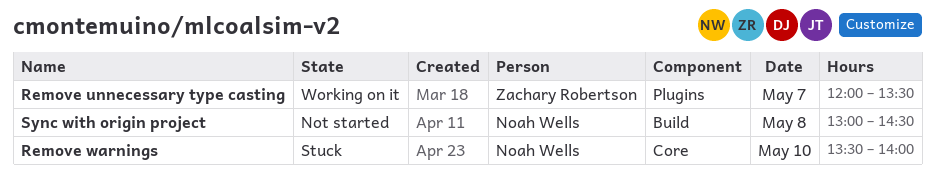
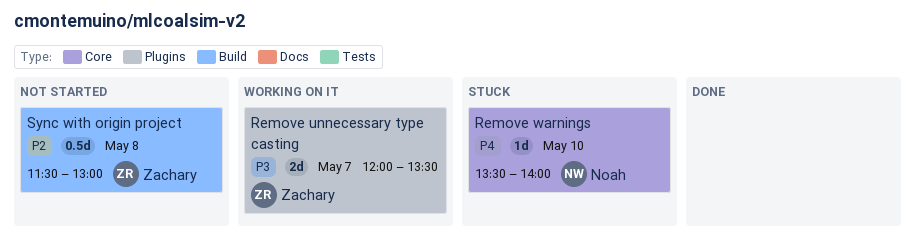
Sync with origin project, owner: Noah Wells -> Zachary Robertson
Sync with origin project, begins: 13:00 -> 11:30
Sync with origin project, ends: 14:30 -> 13:00

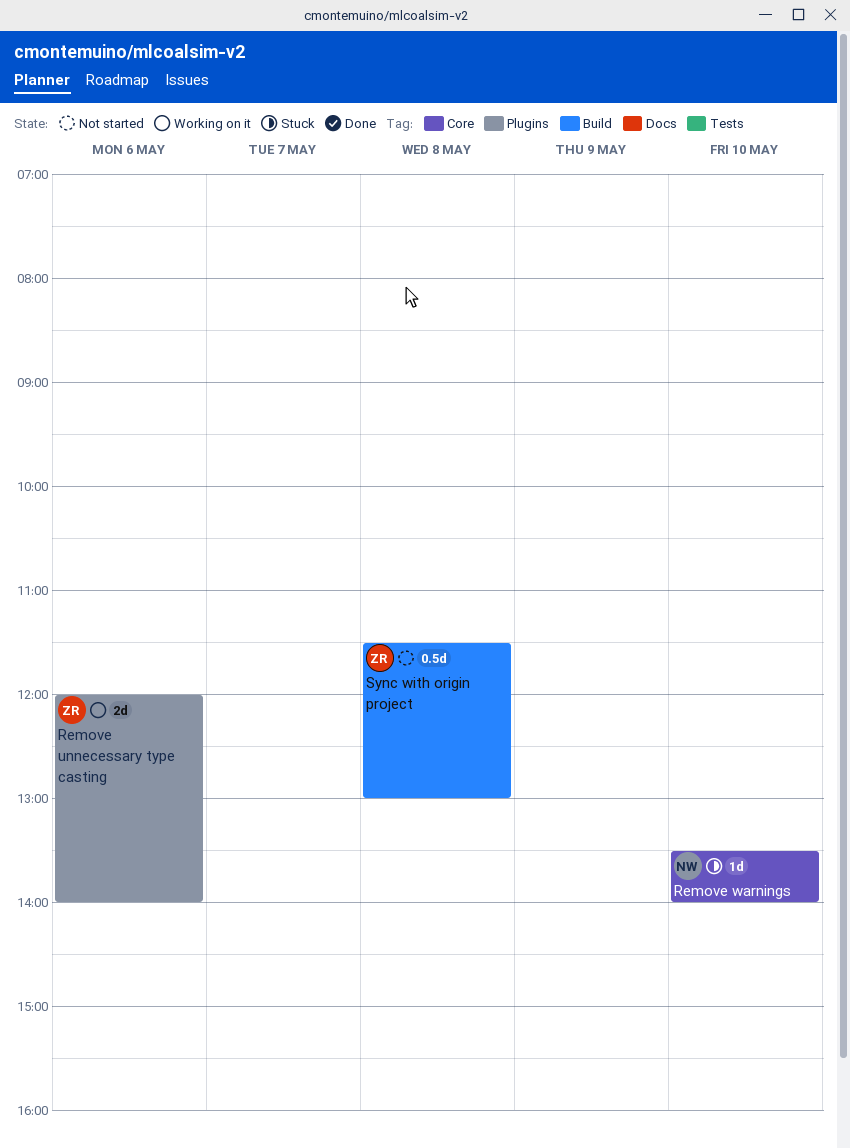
Remove unnecessary type casting, day: May 7 -> May 6
Remove unnecessary type casting, ends: 13:30 -> 14:00

